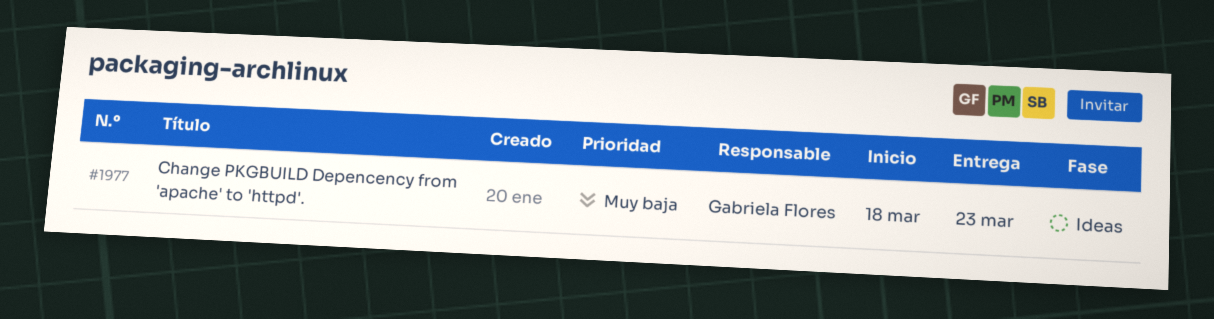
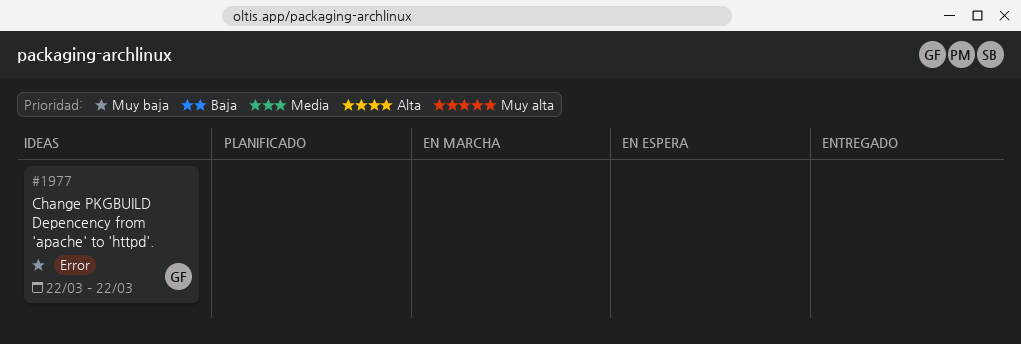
#1977, start: Mar 18 -> Mar 22
#1977, due: Mar 23 -> Mar 22

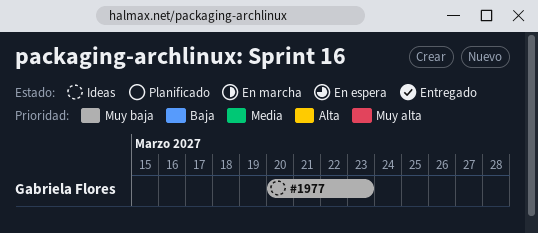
#1977, start: Mar 22 -> Mar 20
#1977, due: Mar 22 -> Mar 23

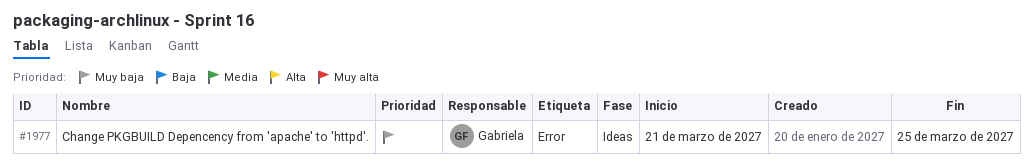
#1977, start: Mar 20 -> Mar 21
#1977, due: Mar 23 -> Mar 25

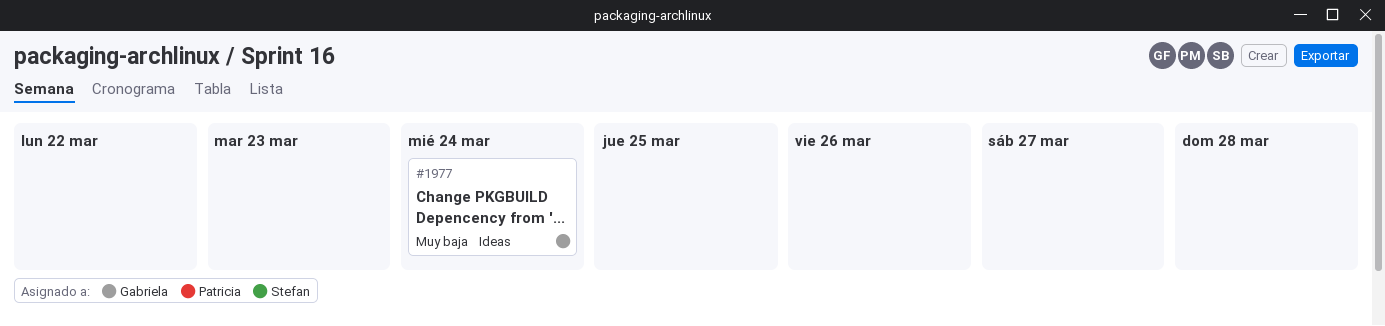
#1977, due: Mar 25 -> Mar 24

